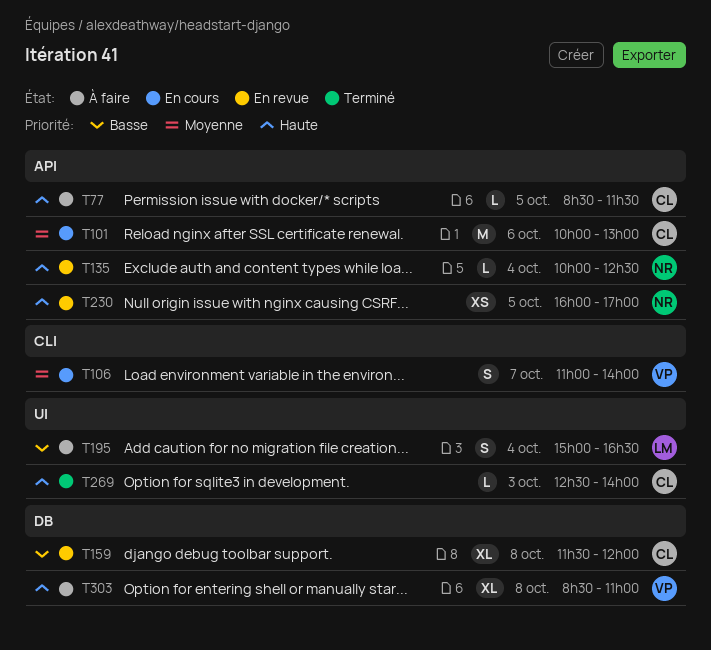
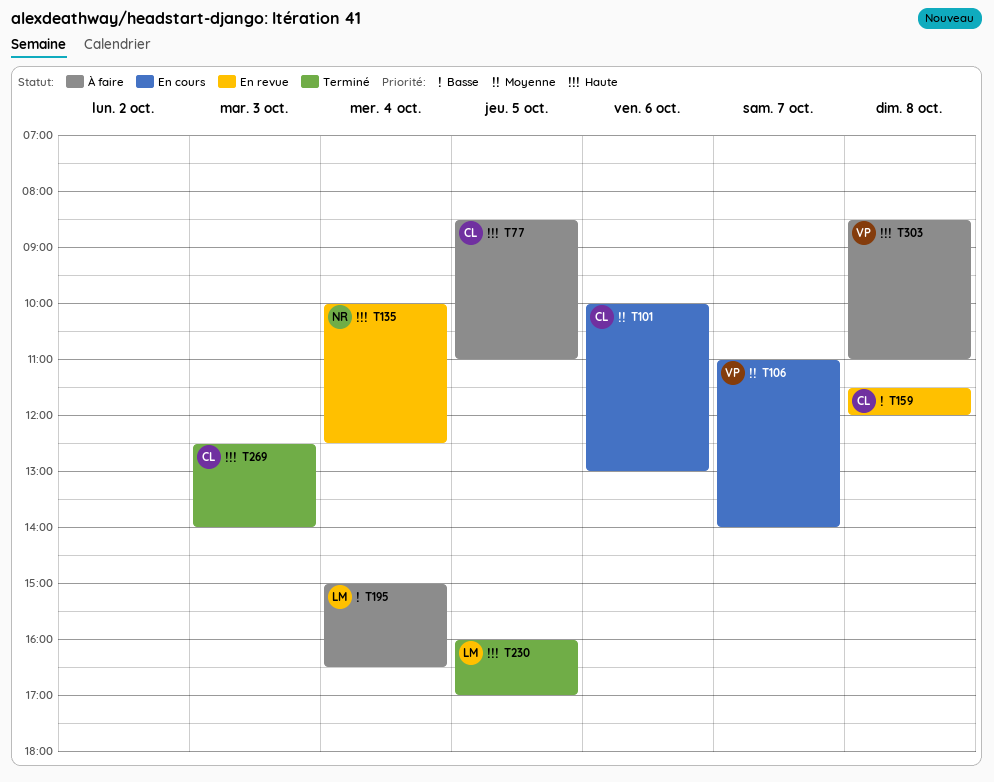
T77, ends: 11:30 -> 11:00
T230, status: En revue -> Terminé
T230, owner: NR -> LM

